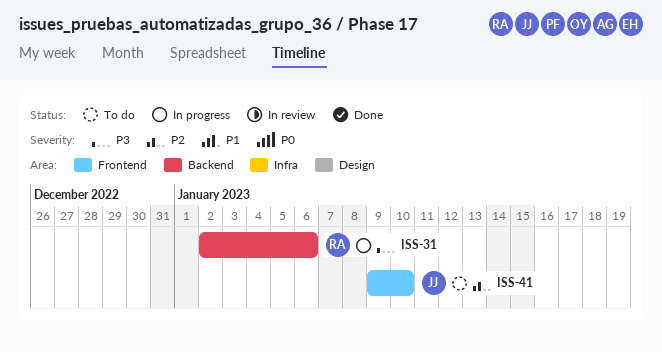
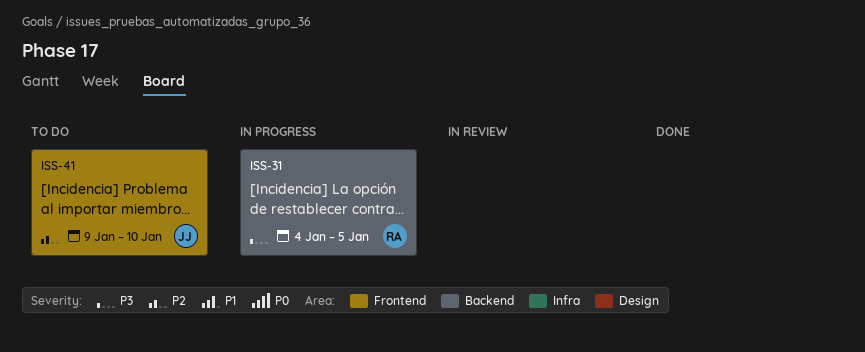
ISS-31, start: Jan 2 -> Jan 4
ISS-31, due: Jan 6 -> Jan 5

